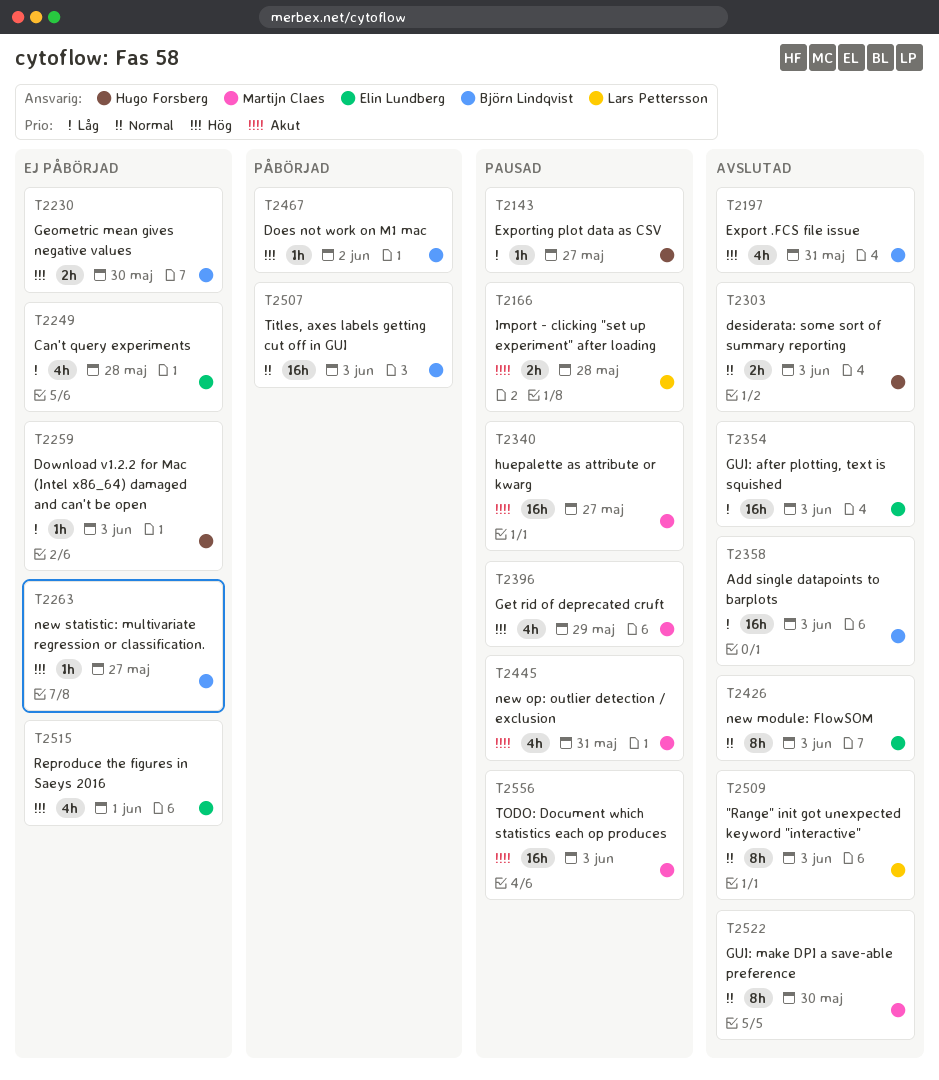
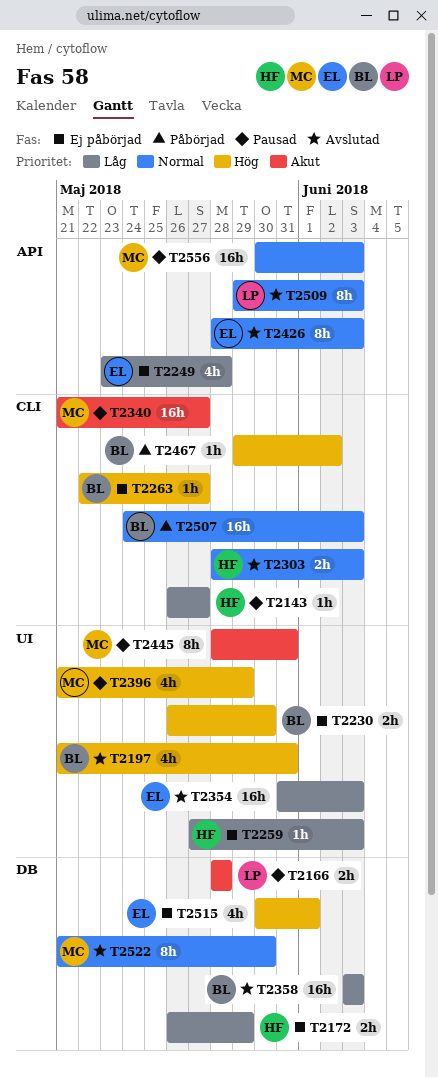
T2172: none -> present
T2445, estimate: 4h -> 8h
T2556, priority: Akut -> Normal

